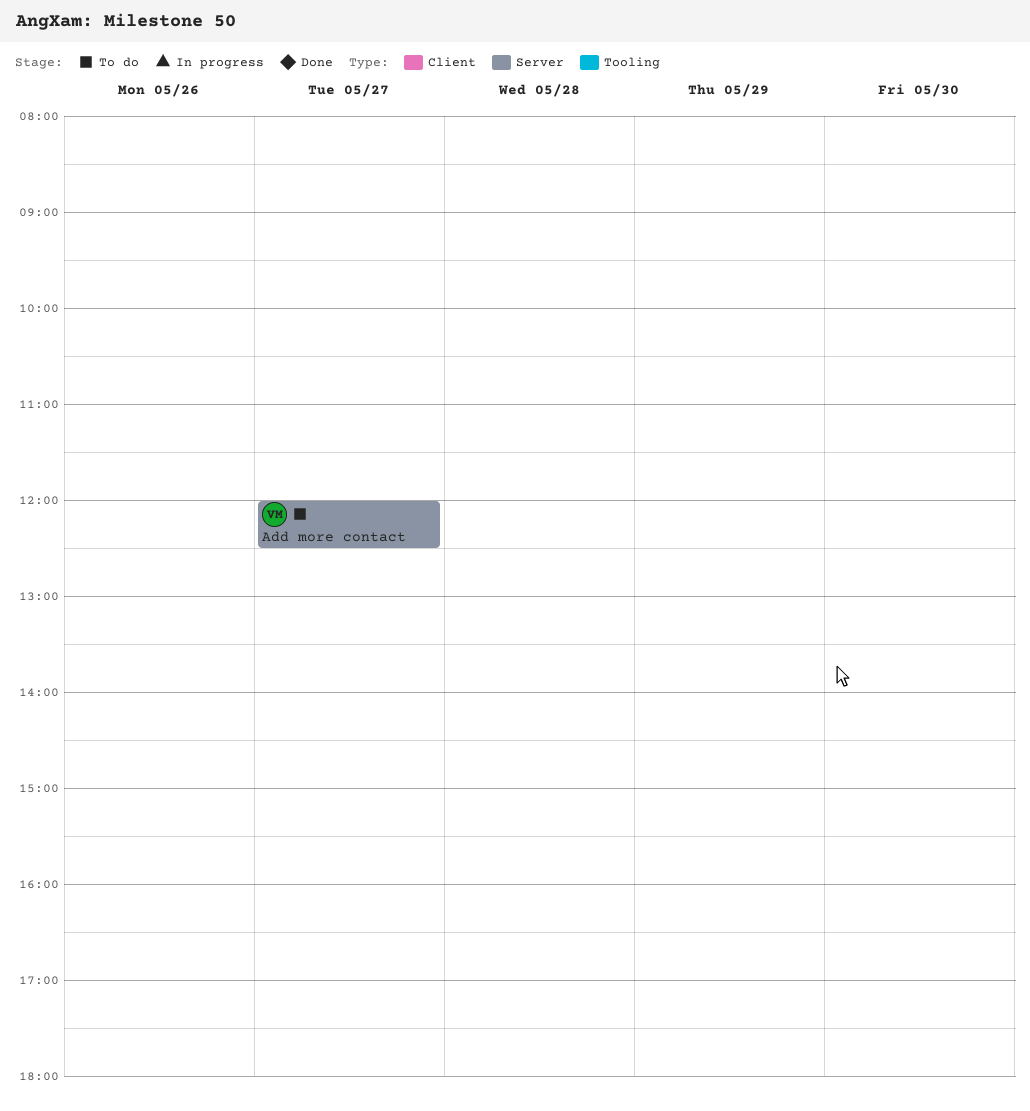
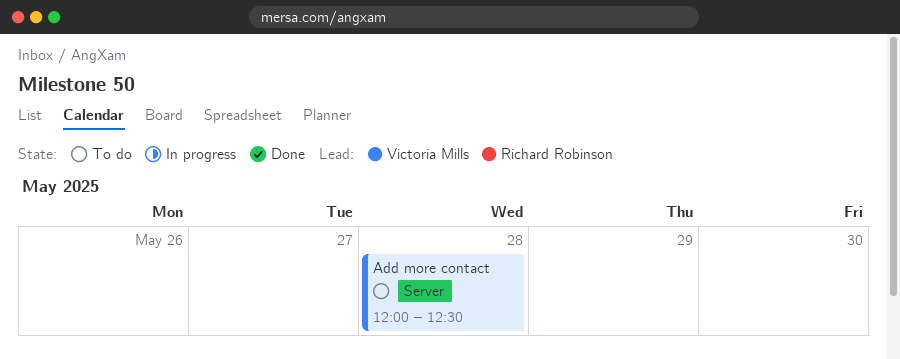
Add more contact, day: May 27 -> May 28

